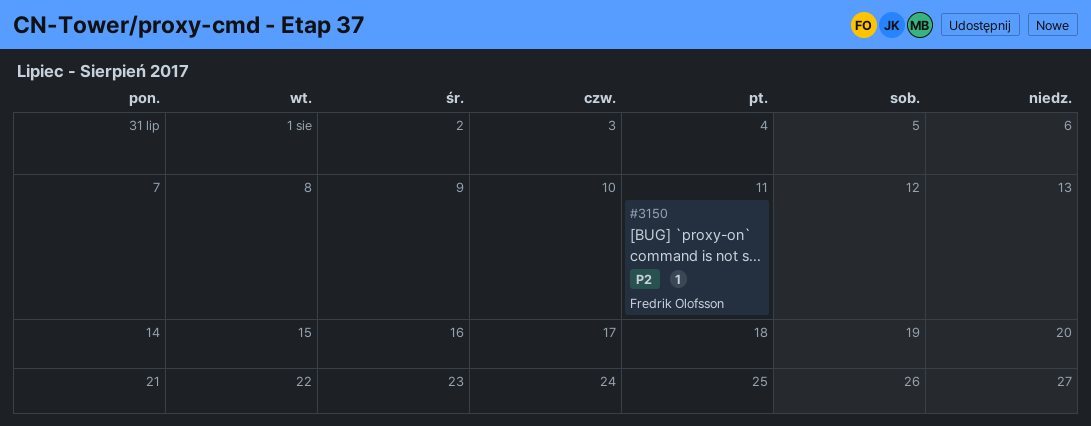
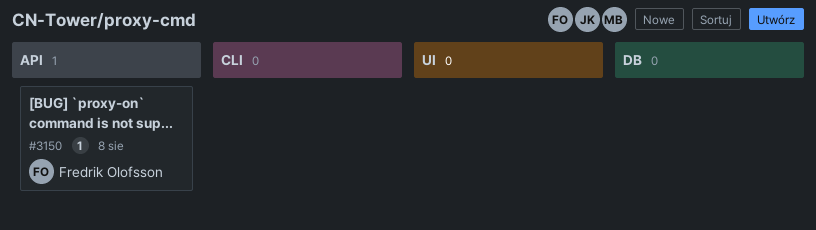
#3150, due: Aug 11 -> Aug 8

